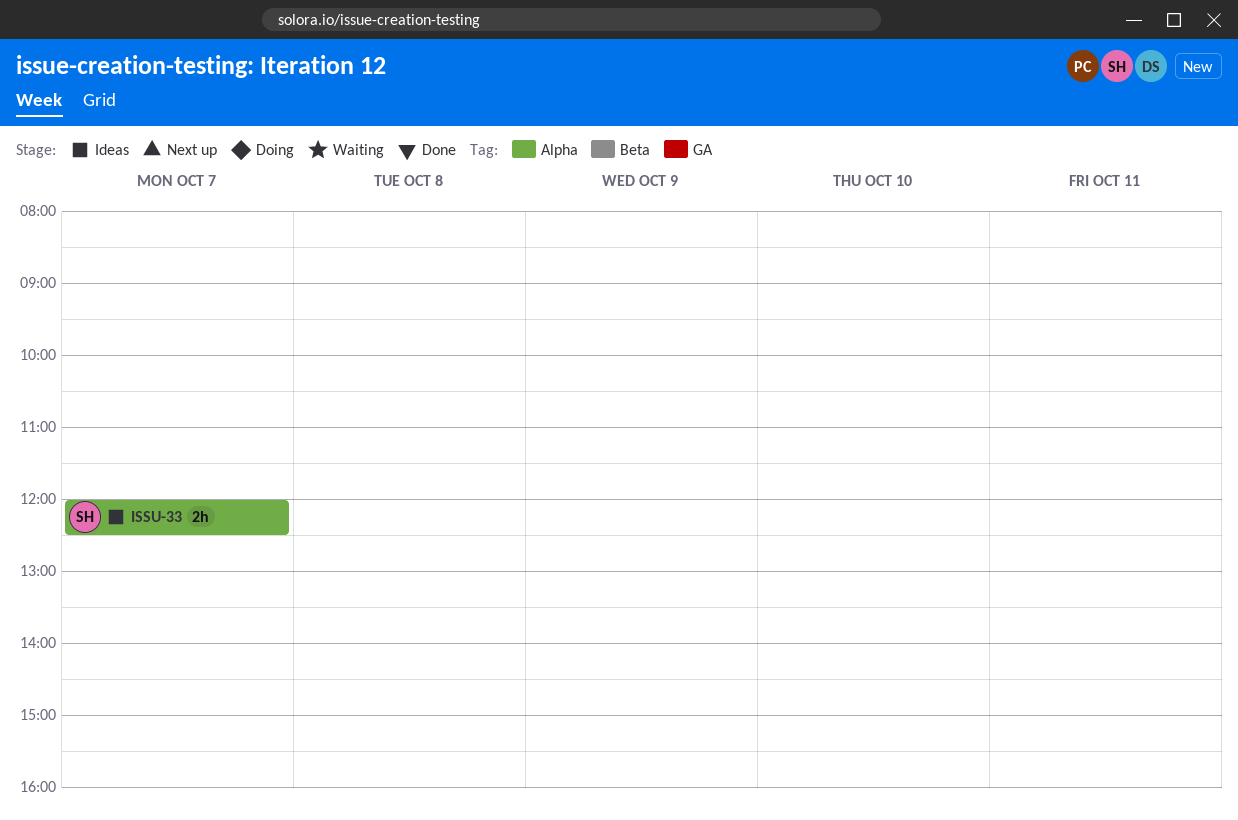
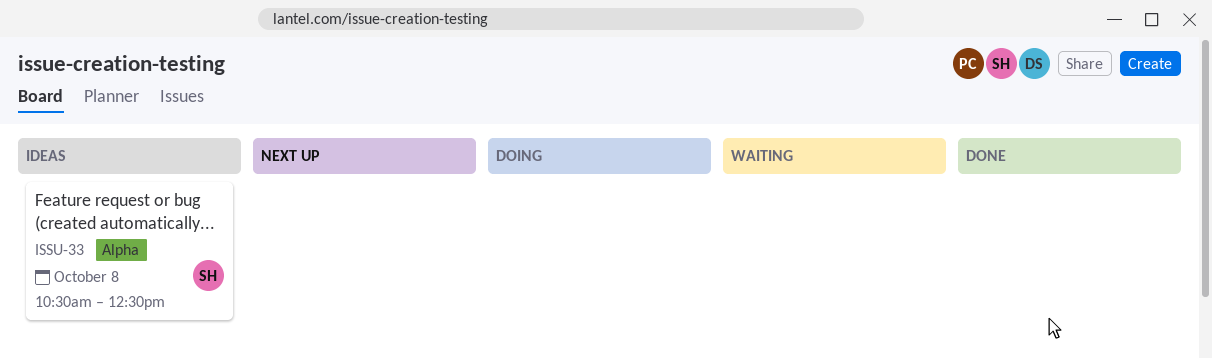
ISSU-33, day: Oct 7 -> Oct 8
ISSU-33, begins: 12:00 -> 10:30

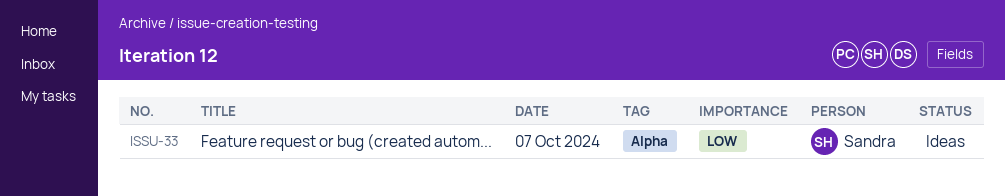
ISSU-33, day: Oct 8 -> Oct 7

